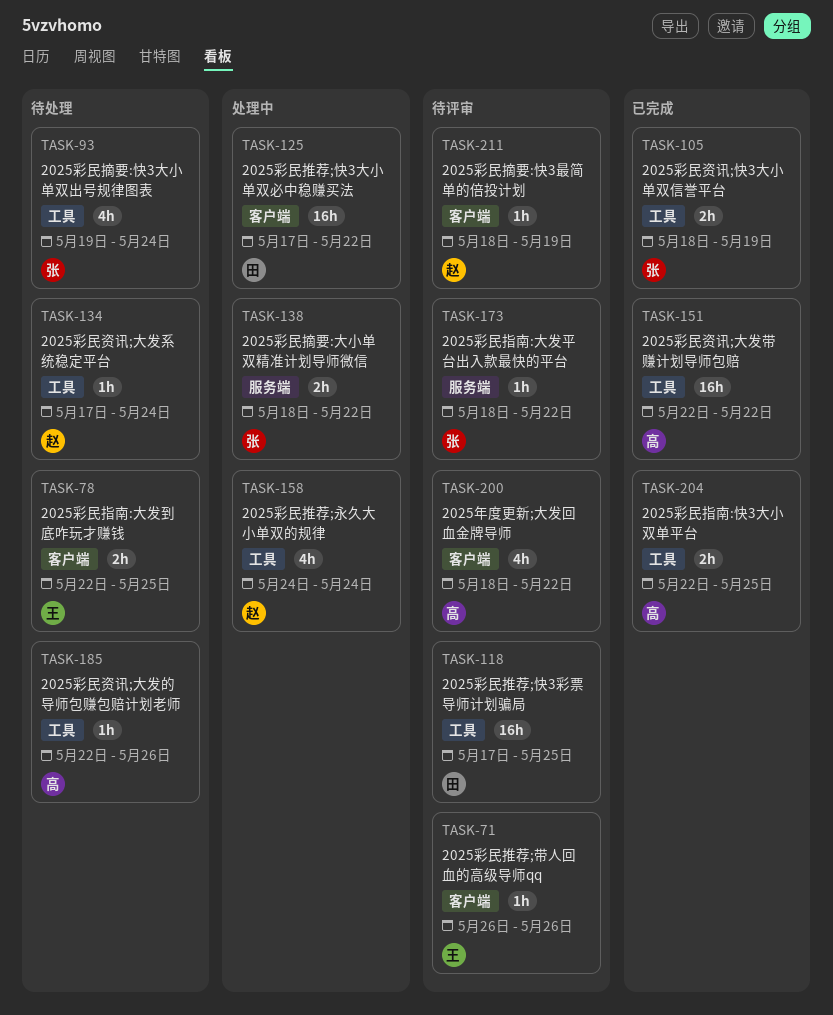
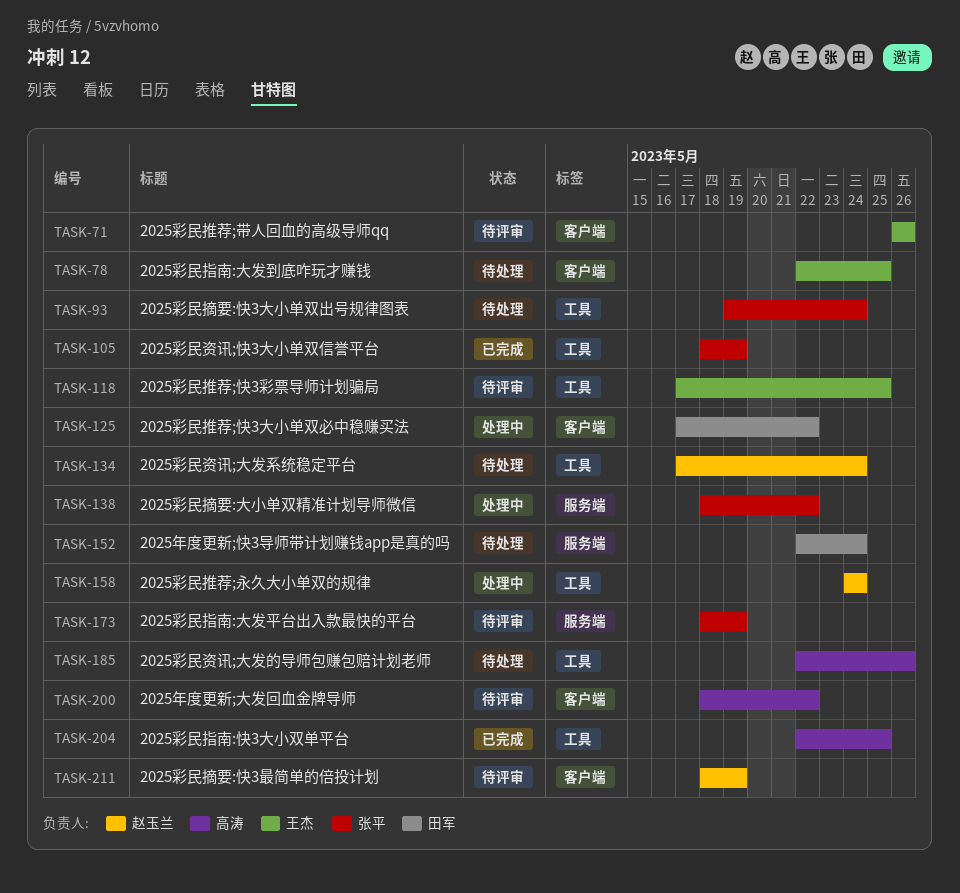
TASK-118, owner: 田军 -> 王杰
TASK-151: present -> none
TASK-152: none -> present
TASK-173, due: May 22 -> May 19

